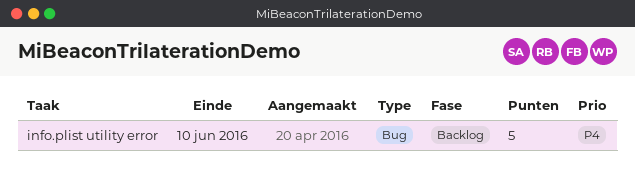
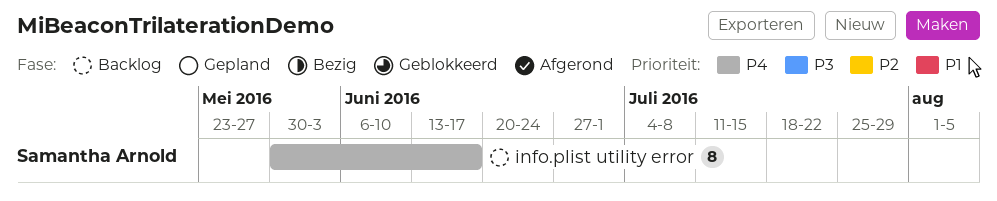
info.plist utility error, estimate: 5 -> 8
info.plist utility error, due: Jun 10 -> Jun 17

